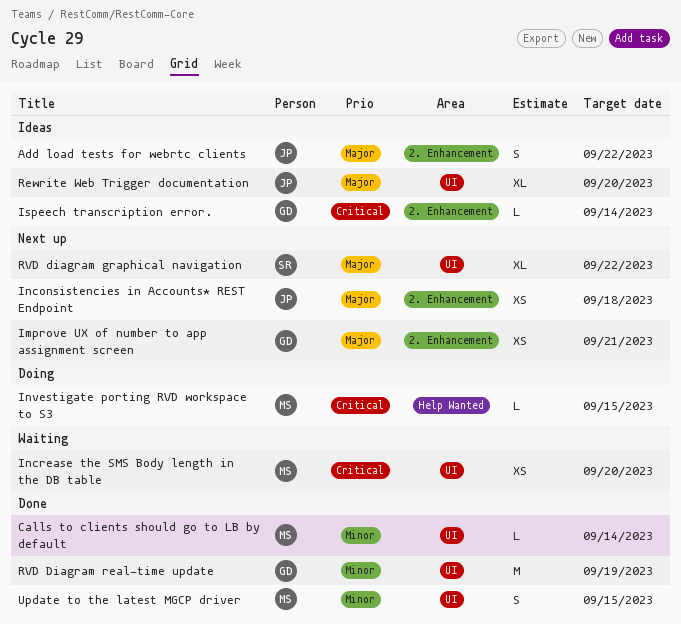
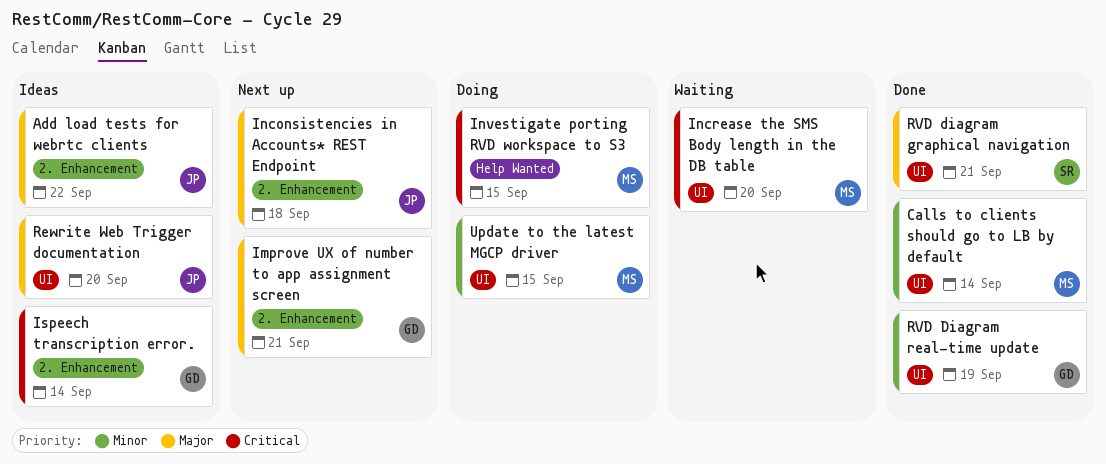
RVD diagram graphical navigation, status: Next up -> Done
RVD diagram graphical navigation, due: Sep 22 -> Sep 21
Update to the latest MGCP driver, status: Done -> Doing

